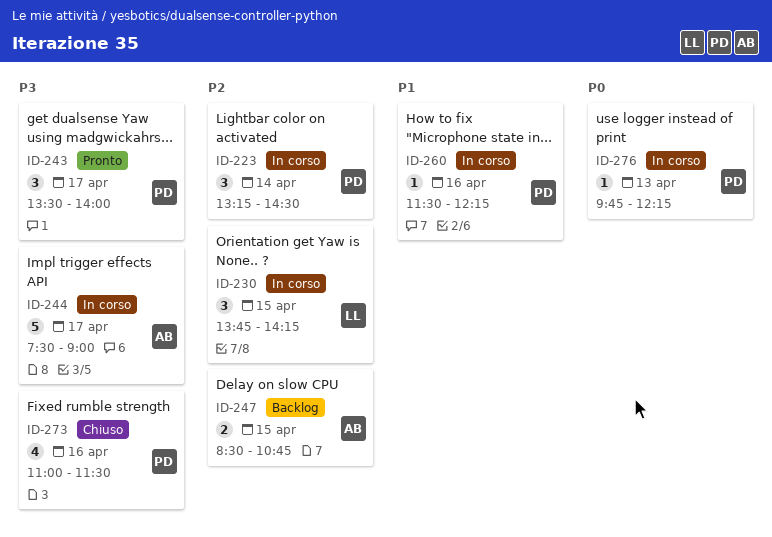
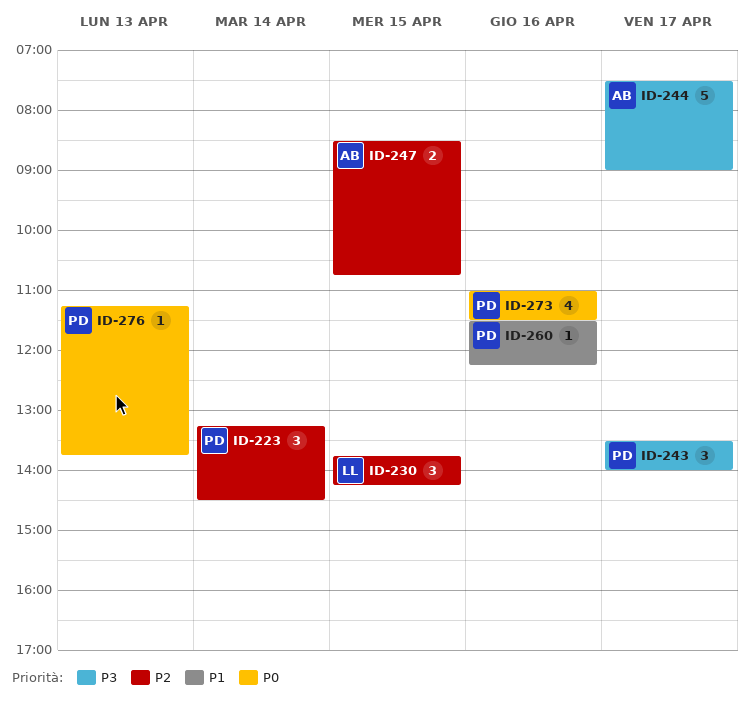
ID-273, priority: P3 -> P0
ID-276, begins: 09:45 -> 11:15
ID-276, ends: 12:15 -> 13:45

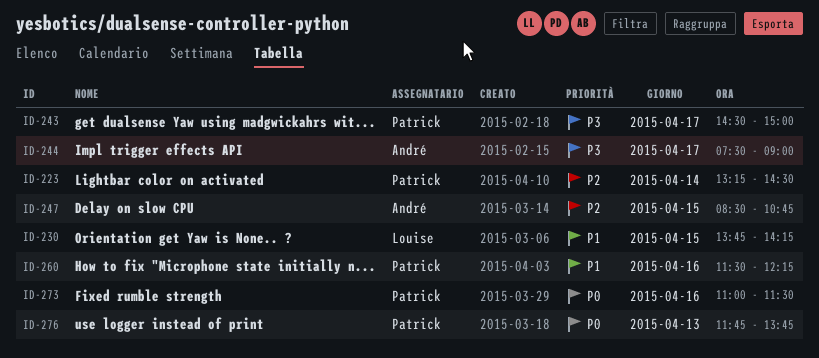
ID-230, priority: P2 -> P1
ID-243, begins: 13:30 -> 14:30
ID-243, ends: 14:00 -> 15:00
ID-276, begins: 11:15 -> 11:45

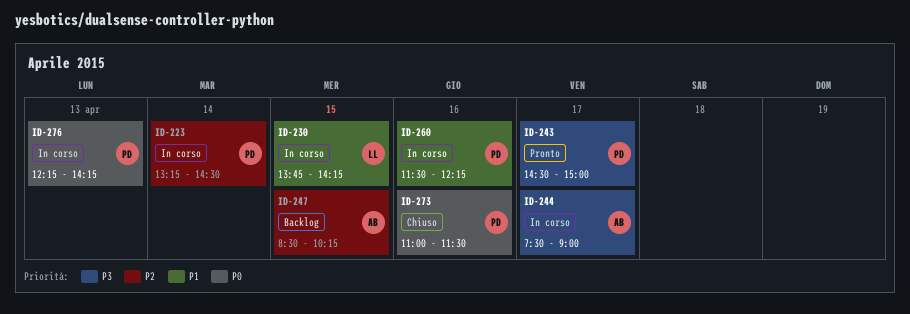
ID-247, ends: 10:45 -> 10:15
ID-276, begins: 11:45 -> 12:15
ID-276, ends: 13:45 -> 14:15

